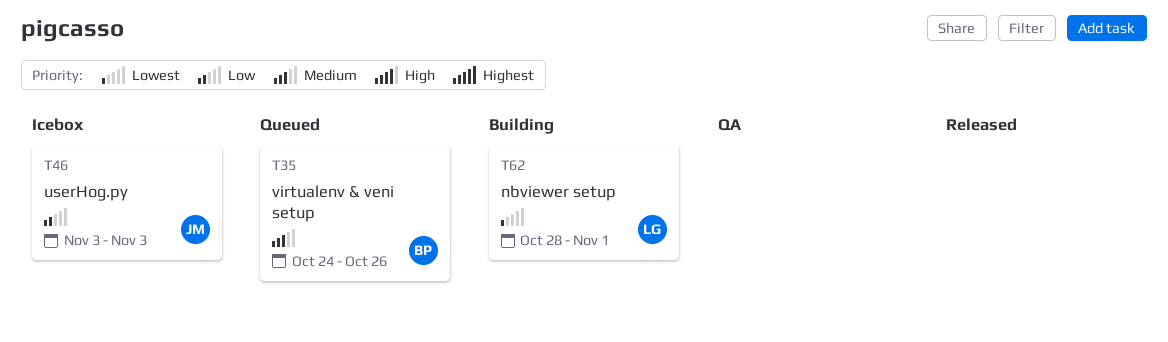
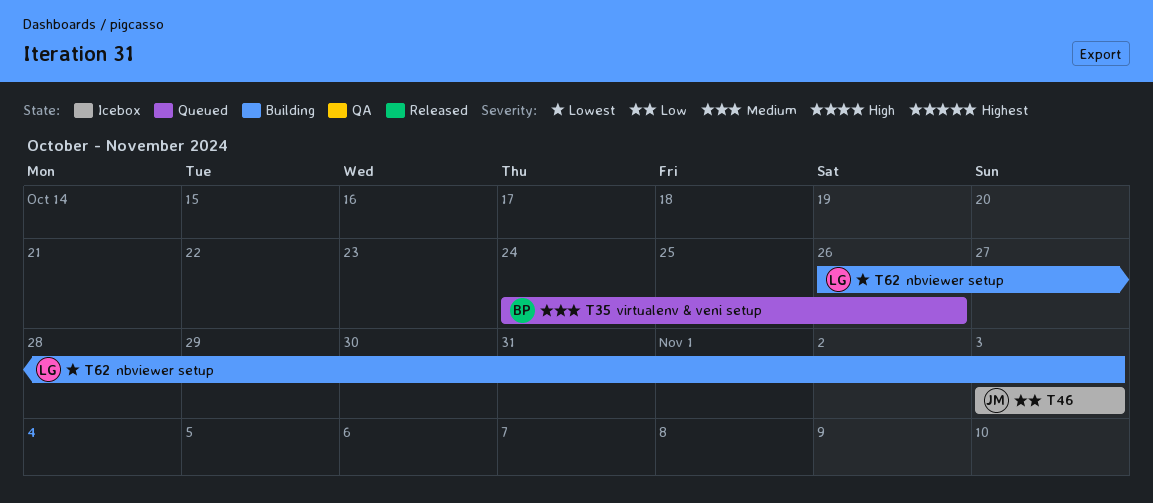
T62, start: Oct 28 -> Oct 26
T62, due: Nov 1 -> Nov 3

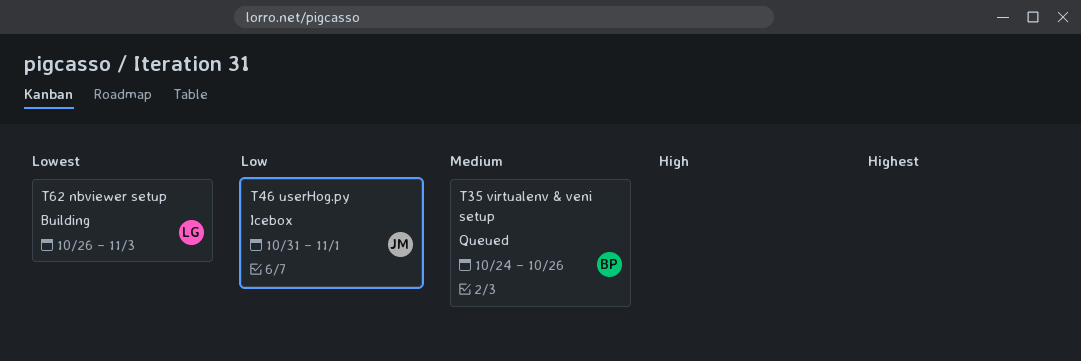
T46, start: Nov 3 -> Oct 31
T46, due: Nov 3 -> Nov 1

